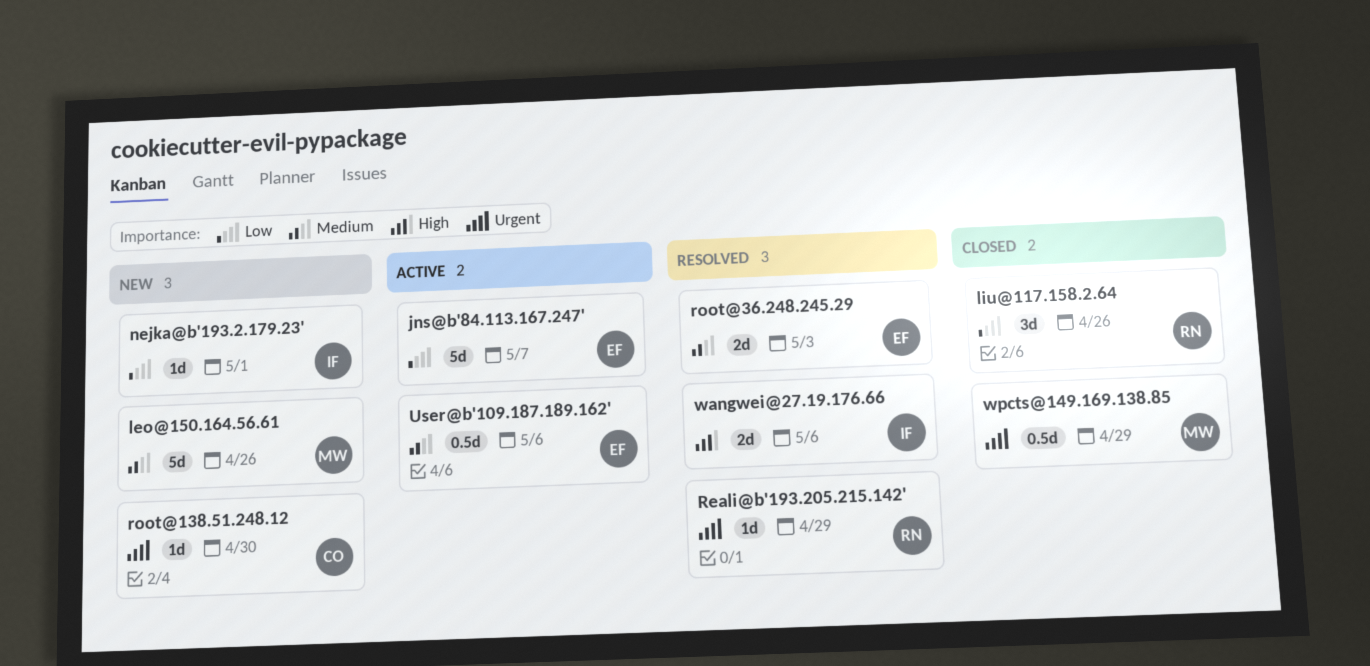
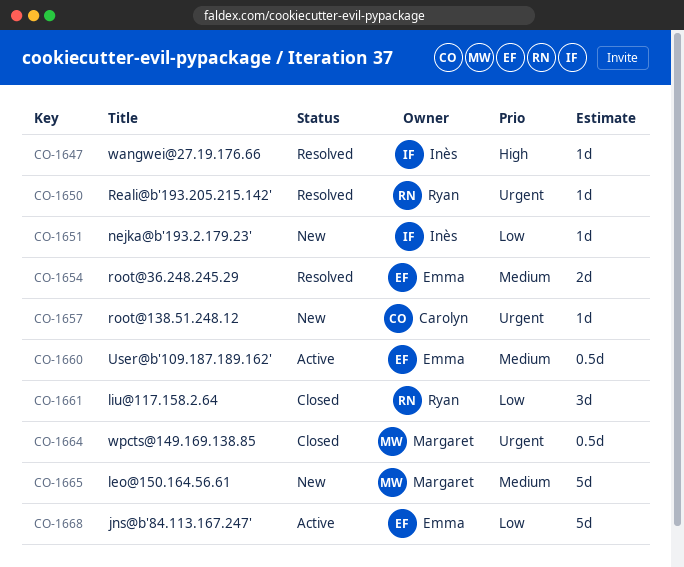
wangwei@27.19.176.66, estimate: 2d -> 1d

